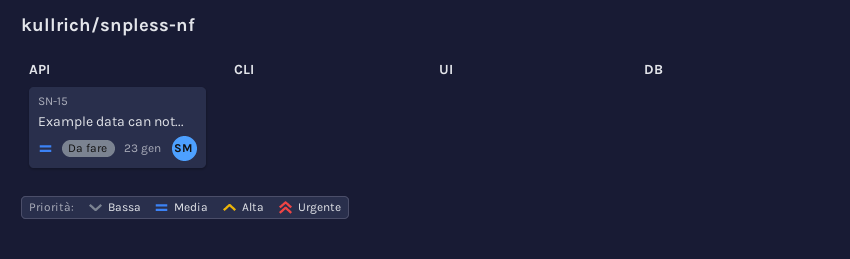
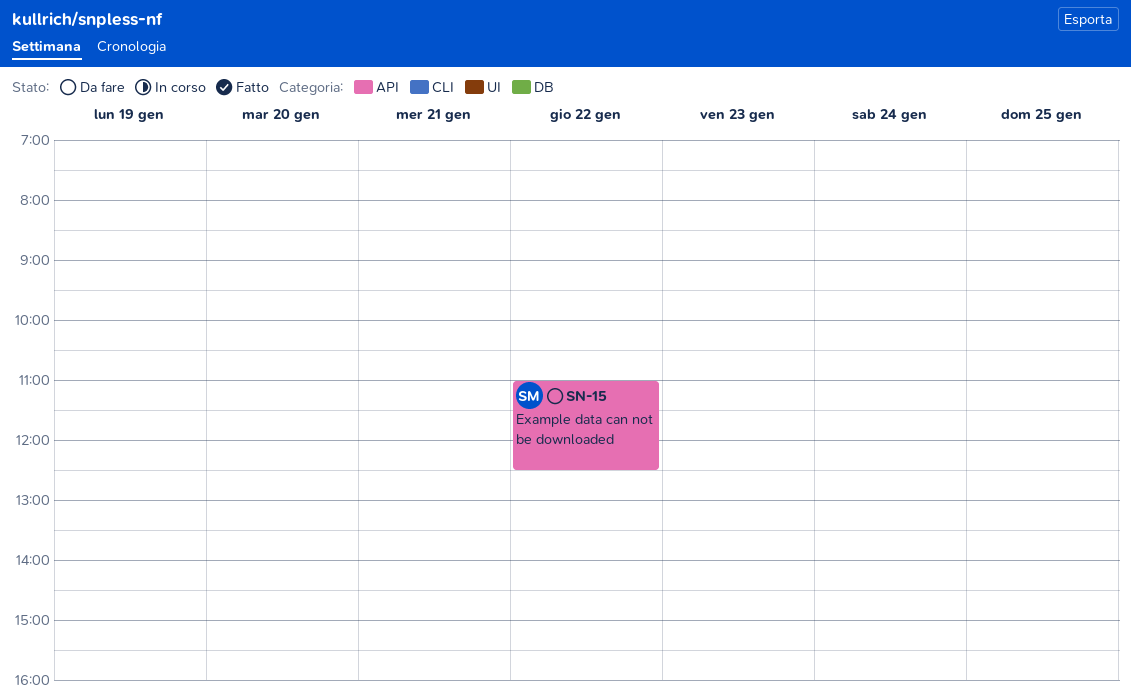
SN-15, day: Jan 23 -> Jan 22

